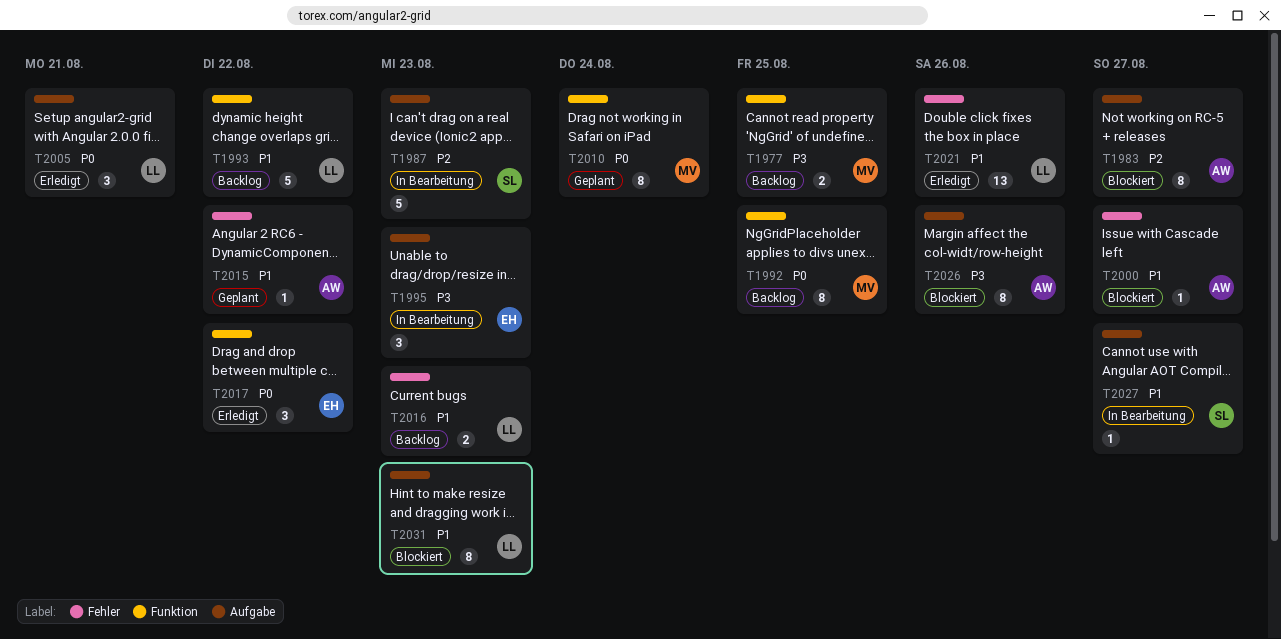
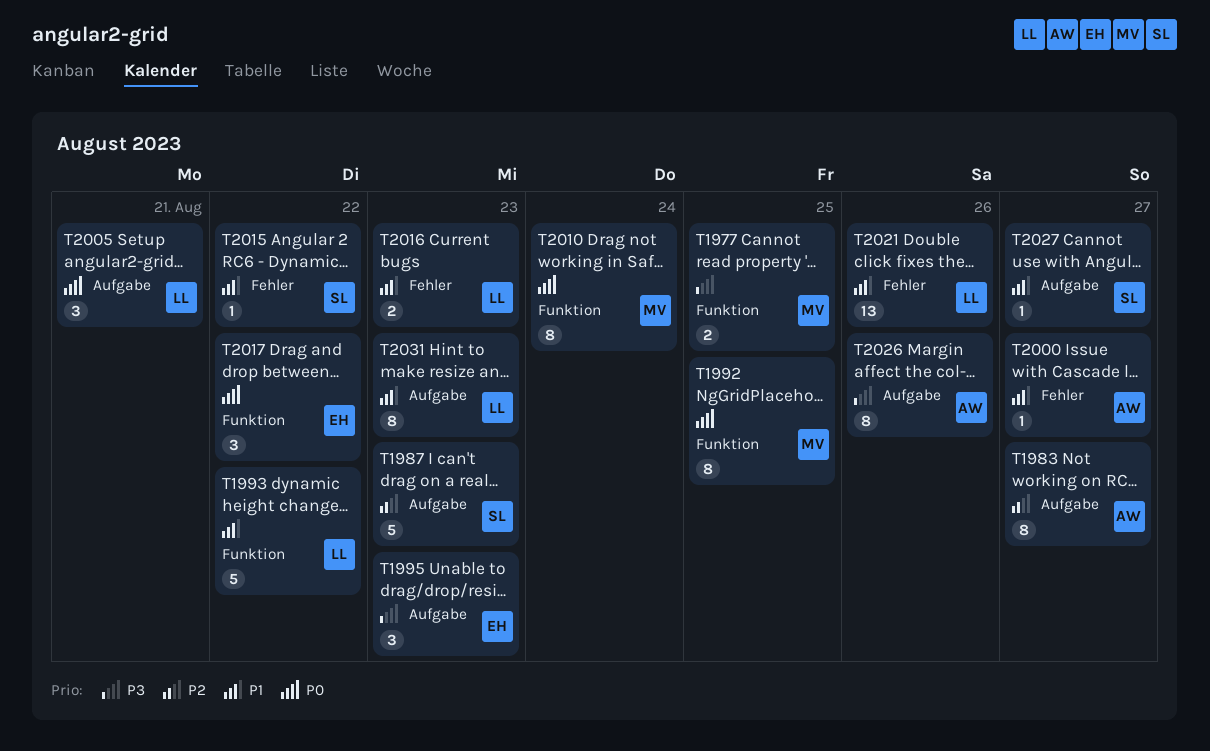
T2015, owner: AW -> SL

